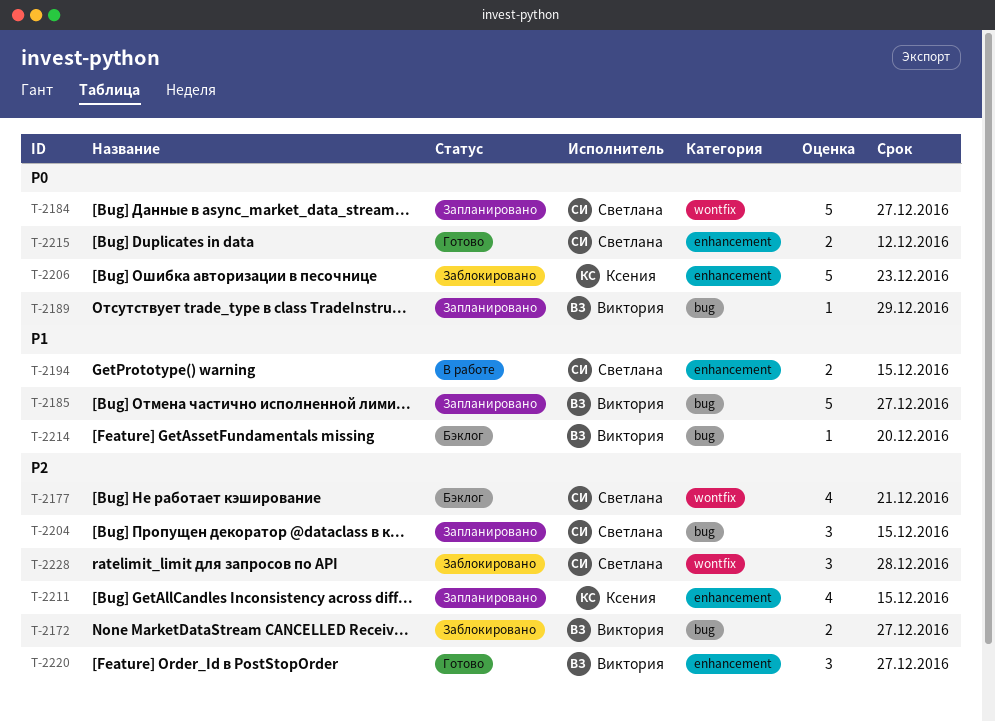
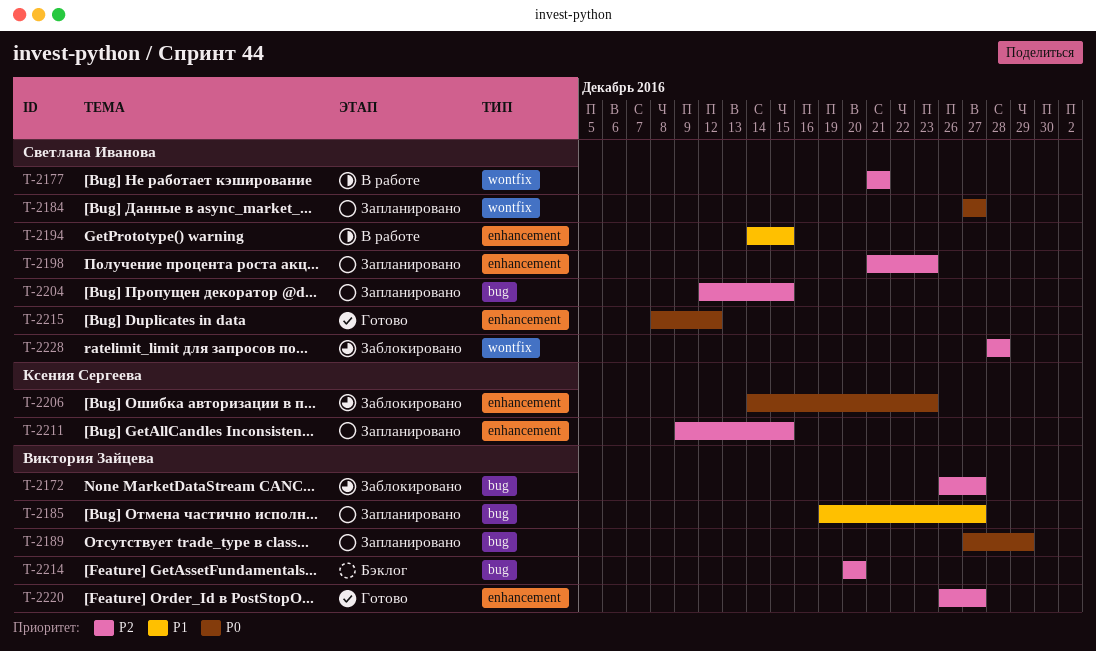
T-2177, status: Бэклог -> В работе
T-2198: none -> present
T-2214, priority: P1 -> P2

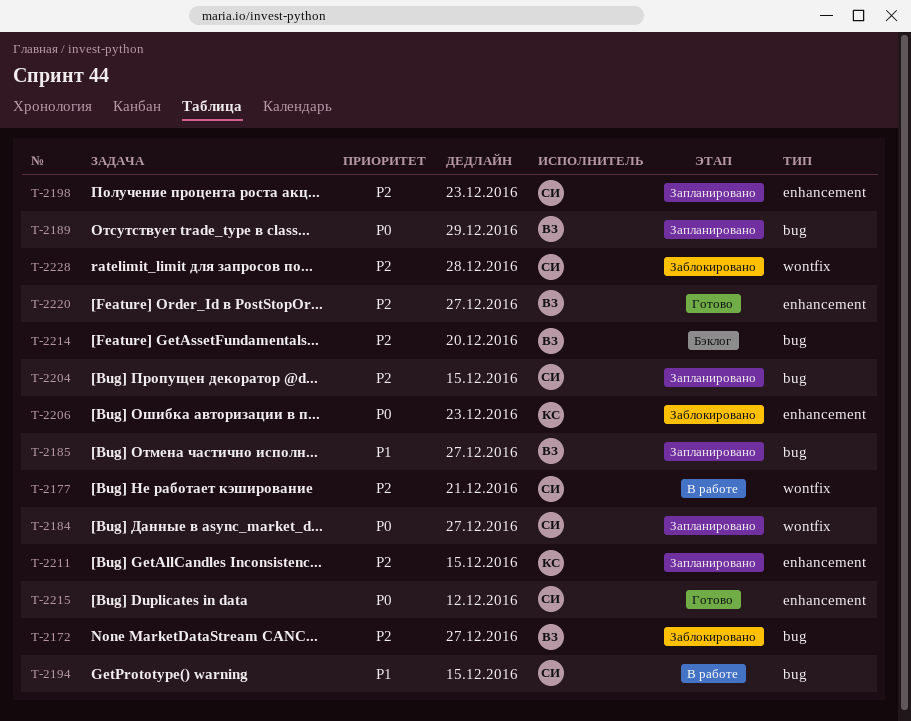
T-2194, label: enhancement -> bug

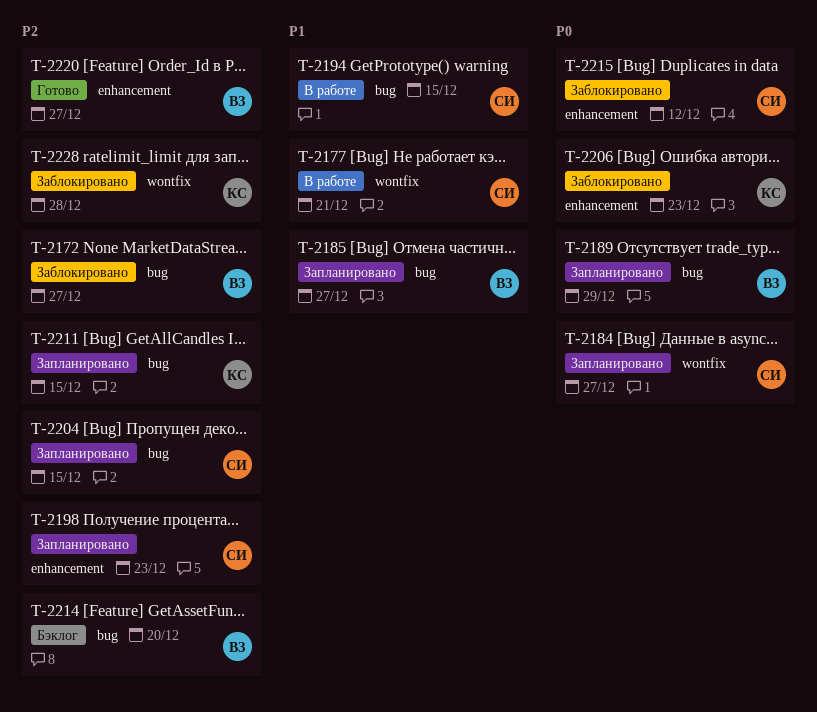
T-2177, priority: P2 -> P1
T-2211, label: enhancement -> bug
T-2215, status: Готово -> Заблокировано
T-2228, owner: СИ -> КС

